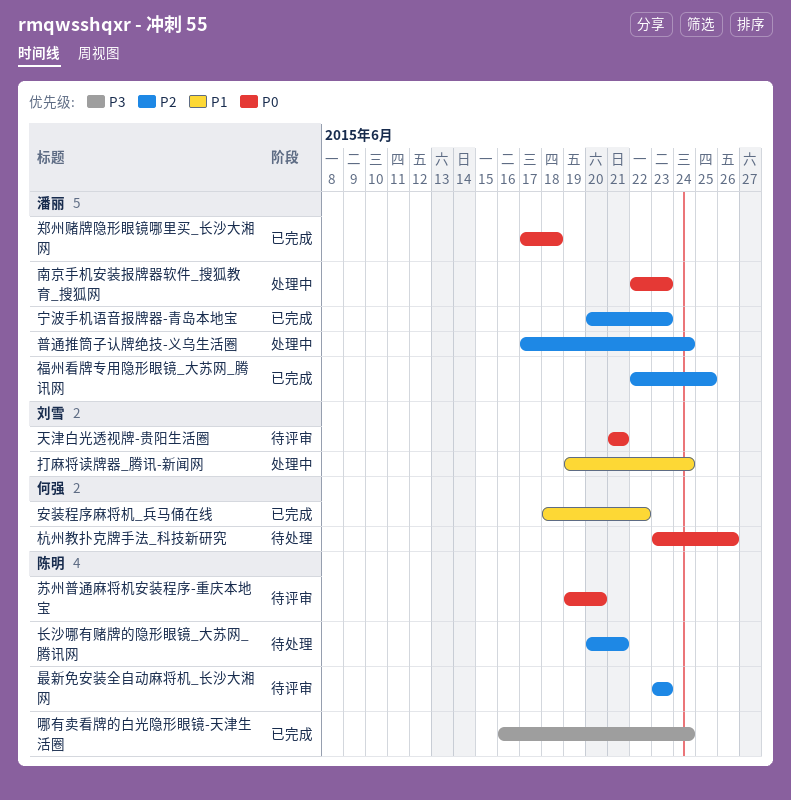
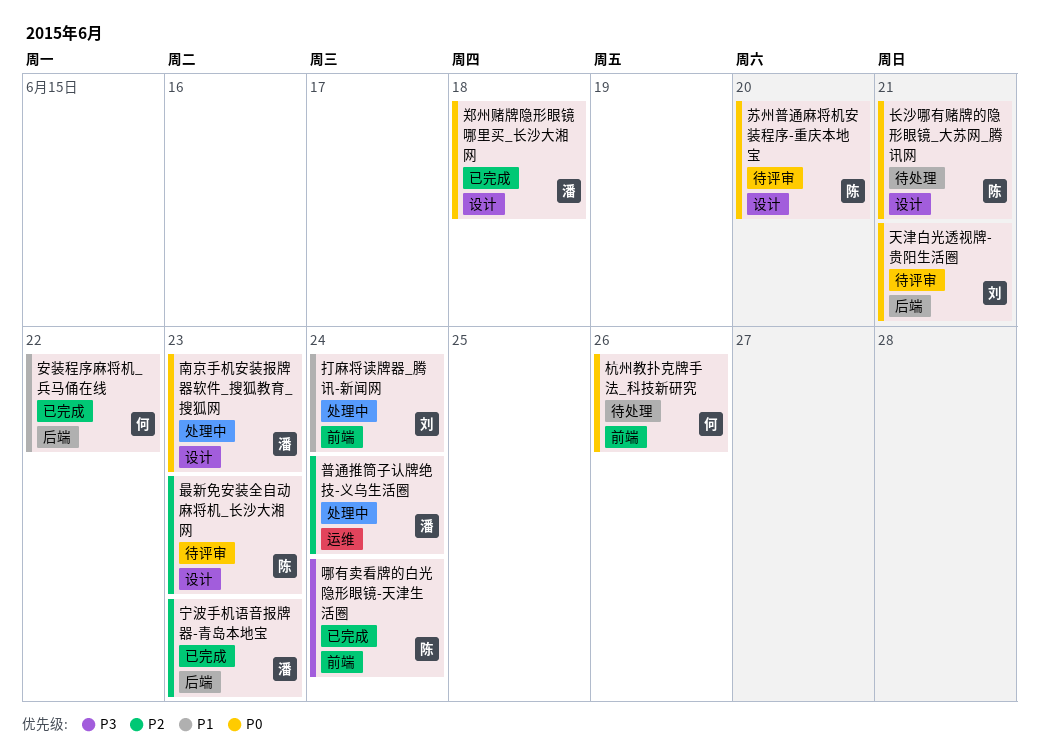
福州看牌专用隐形眼镜_大苏网_腾讯网: present -> none
长沙哪有赌牌的隐形眼镜_大苏网_腾讯网, priority: P2 -> P0

